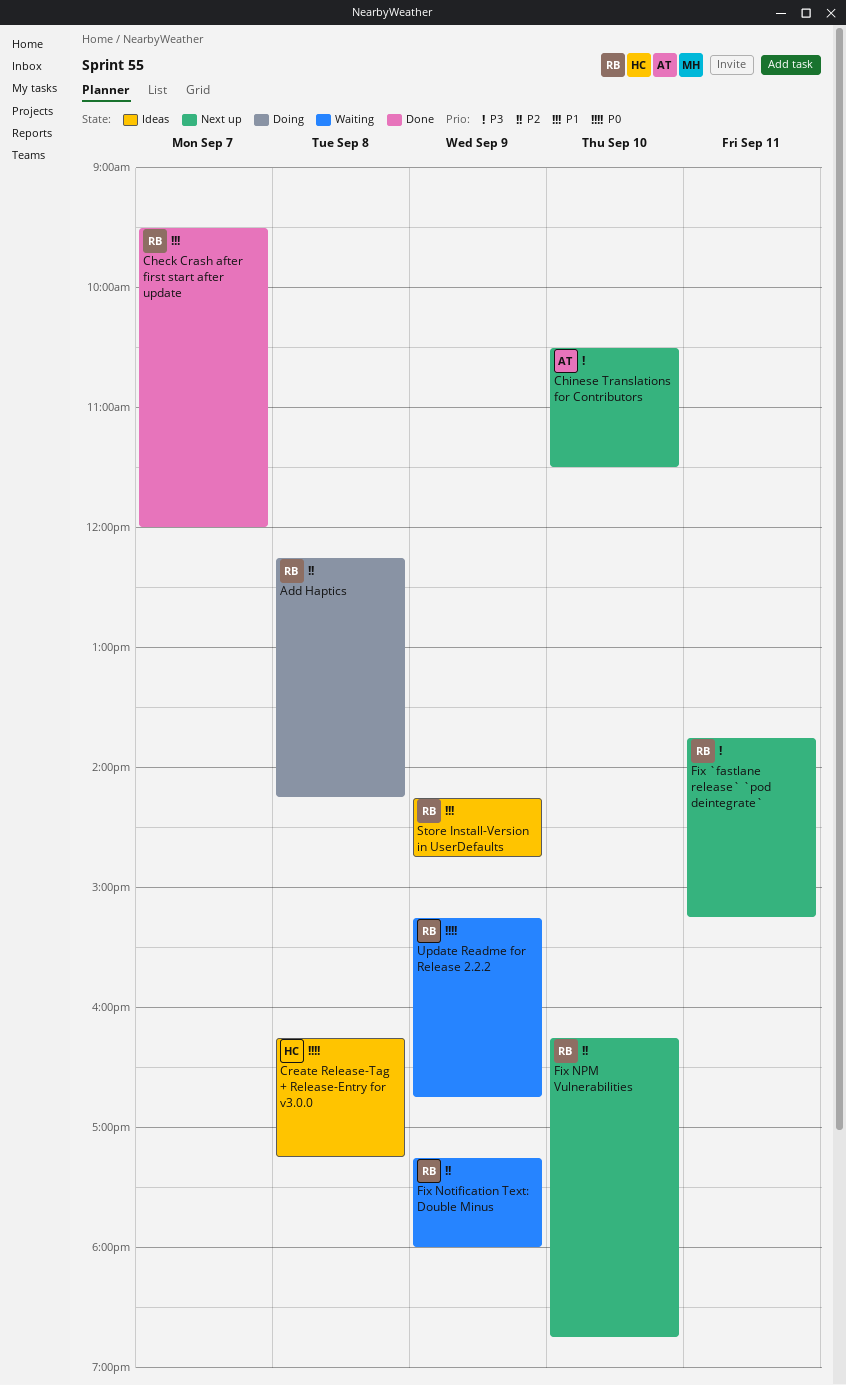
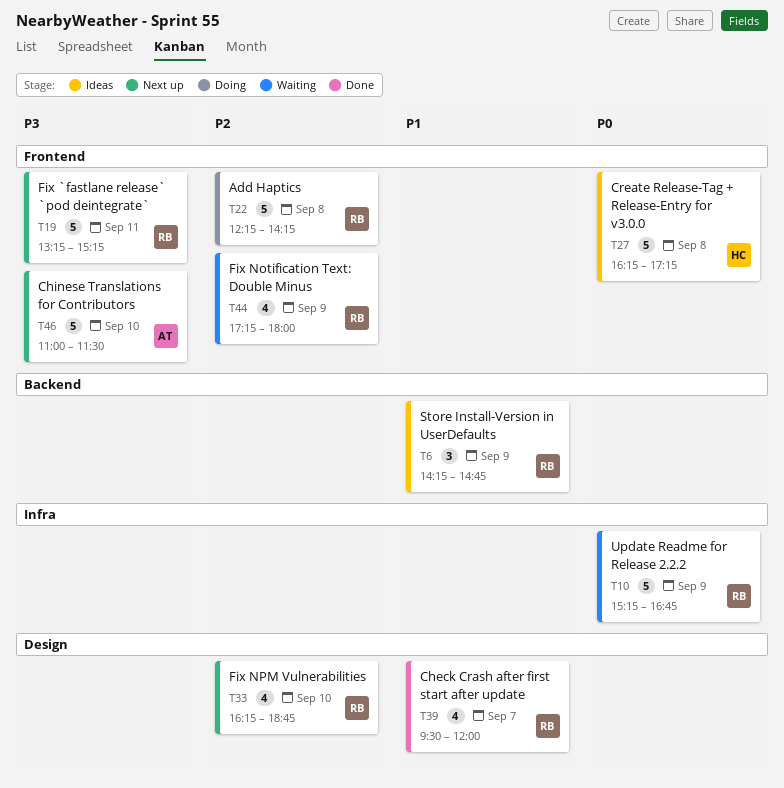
Chinese Translations for Contributors, begins: 10:30 -> 11:00
Fix `fastlane release` `pod deintegrate`, begins: 13:45 -> 13:15

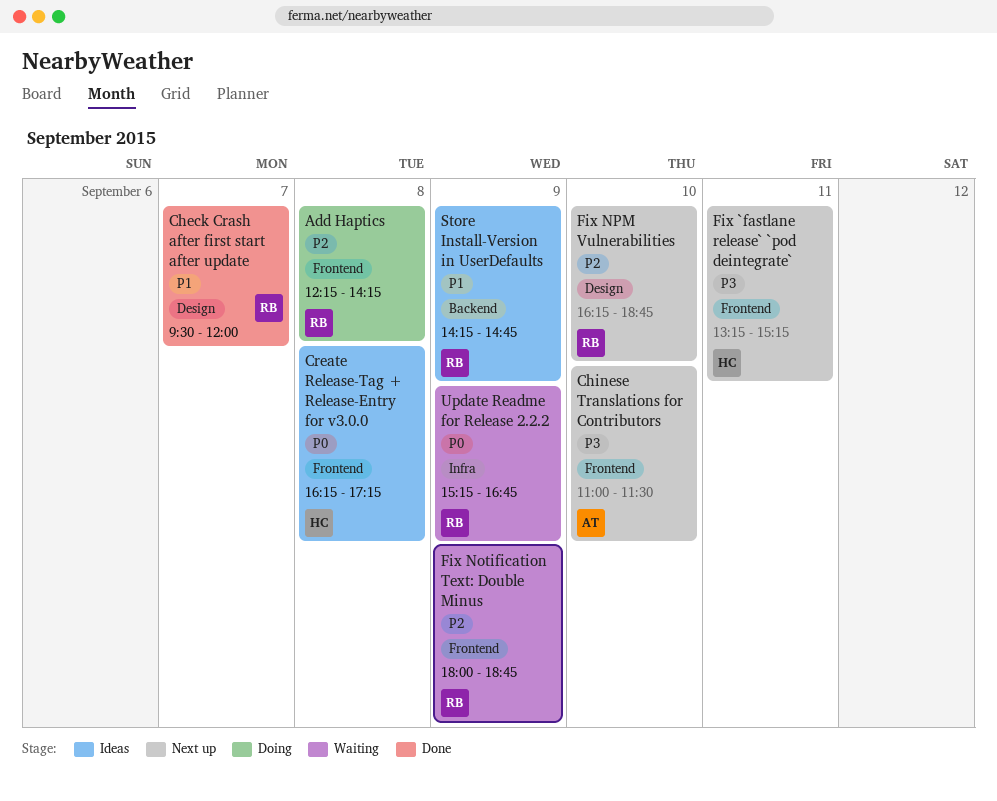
Fix `fastlane release` `pod deintegrate`, owner: RB -> HC
Fix Notification Text: Double Minus, begins: 17:15 -> 18:00
Fix Notification Text: Double Minus, ends: 18:00 -> 18:45

